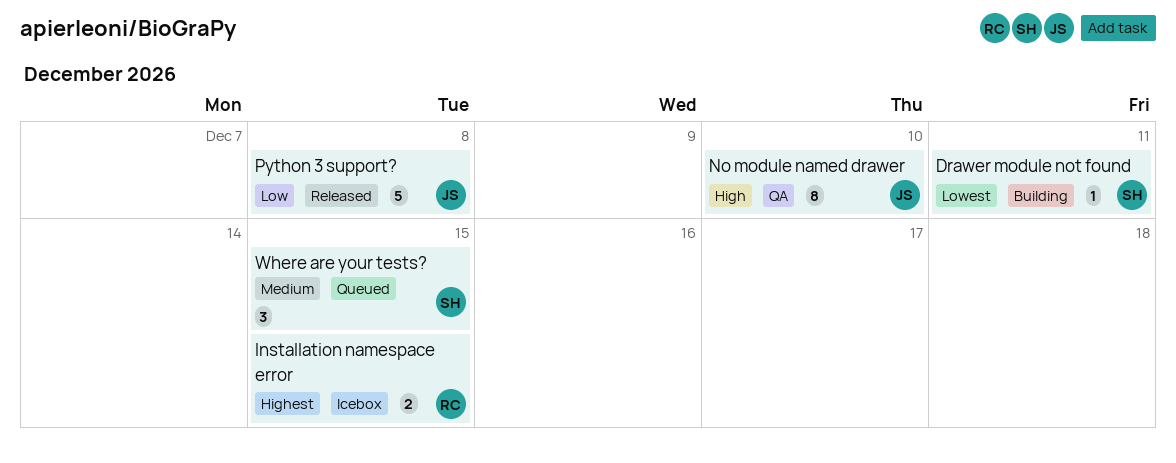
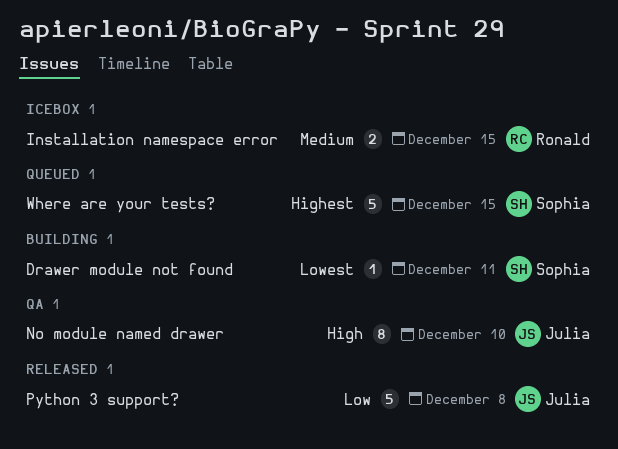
Installation namespace error, priority: Highest -> Medium
Where are your tests?, priority: Medium -> Highest
Where are your tests?, estimate: 3 -> 5

